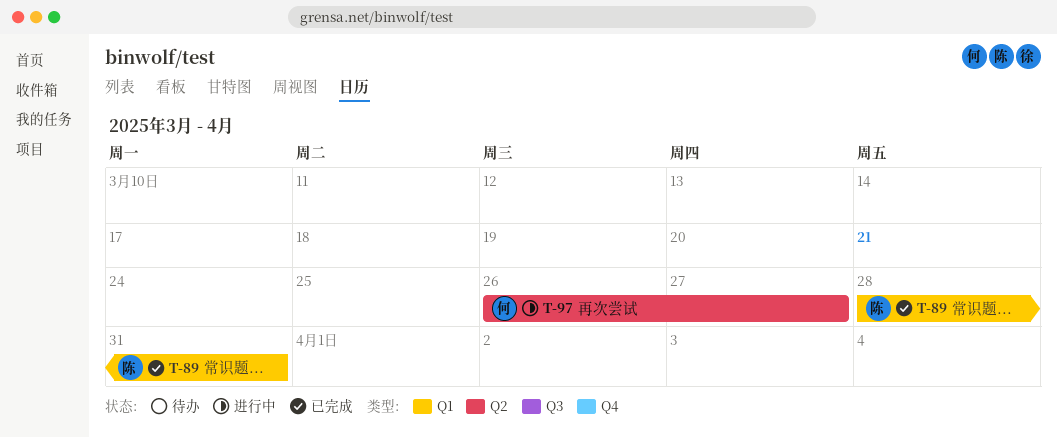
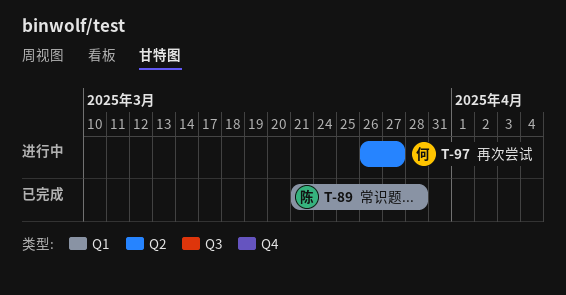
T-89, start: Mar 28 -> Mar 21
T-89, due: Mar 31 -> Mar 28

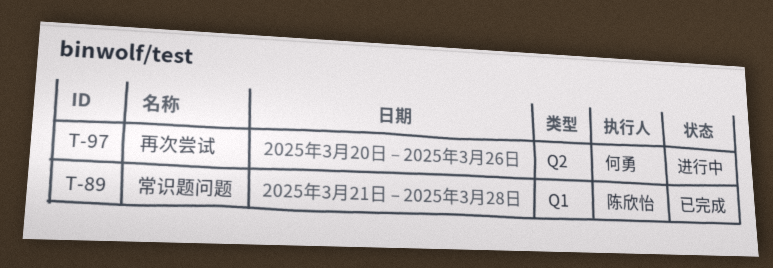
T-97, start: Mar 26 -> Mar 20
T-97, due: Mar 27 -> Mar 26

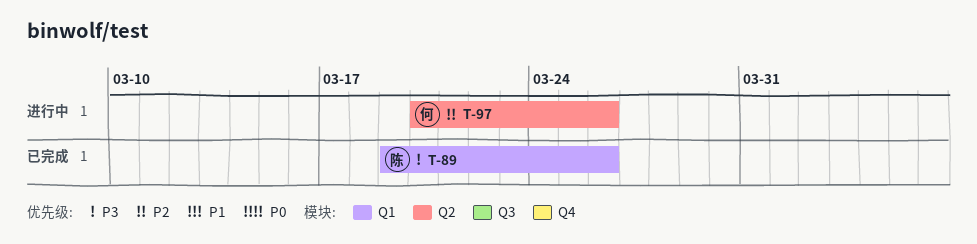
T-89, start: Mar 21 -> Mar 19
T-89, due: Mar 28 -> Mar 26

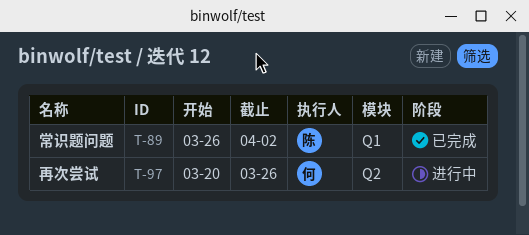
T-89, start: Mar 19 -> Mar 26
T-89, due: Mar 26 -> Apr 2

